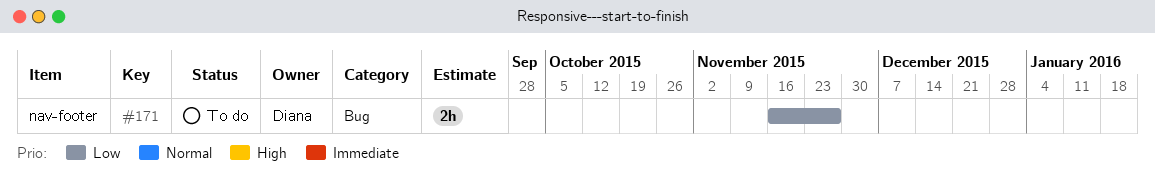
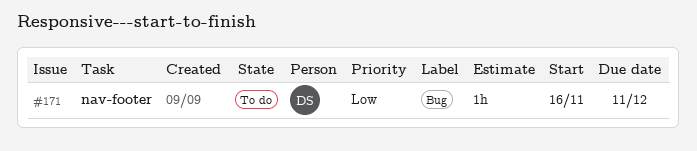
#171, estimate: 2h -> 1h
#171, due: Nov 27 -> Dec 11

